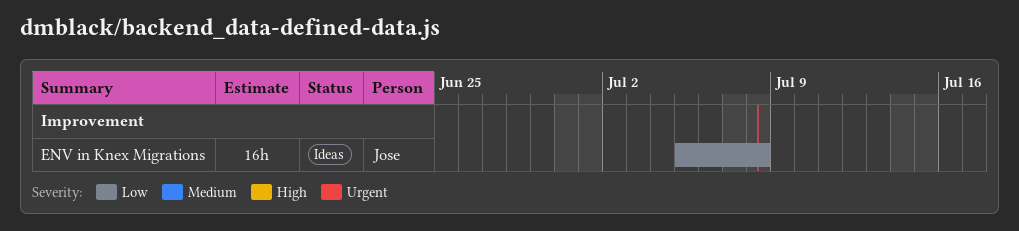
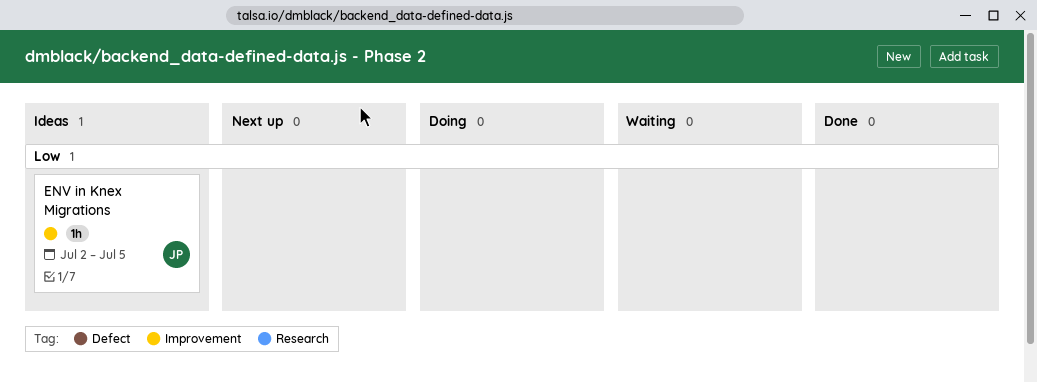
ENV in Knex Migrations, estimate: 16h -> 1h
ENV in Knex Migrations, start: Jul 5 -> Jul 2
ENV in Knex Migrations, due: Jul 8 -> Jul 5

